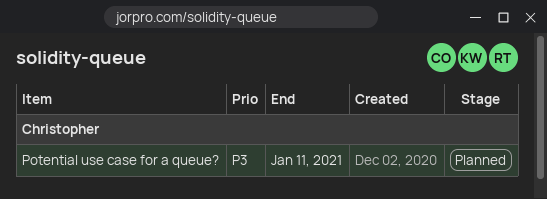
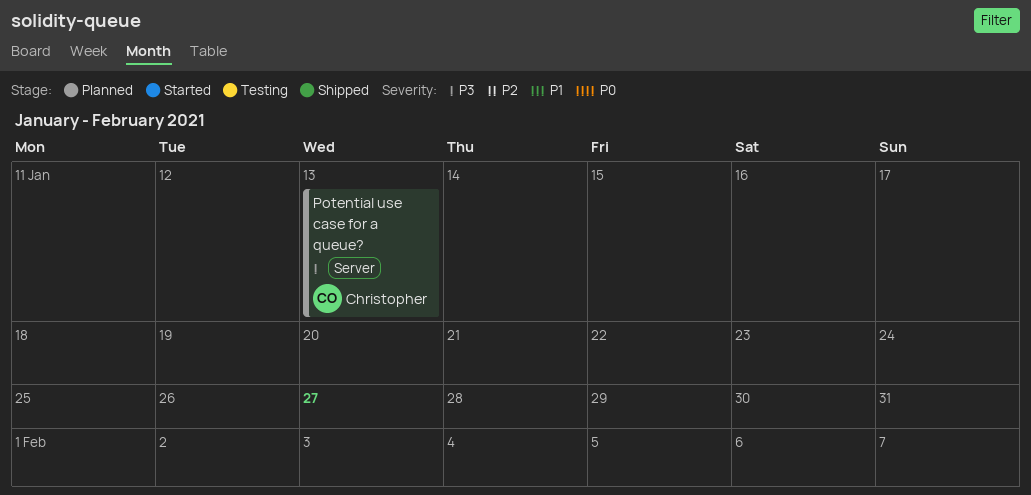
Potential use case for a queue?, due: Jan 11 -> Jan 13

